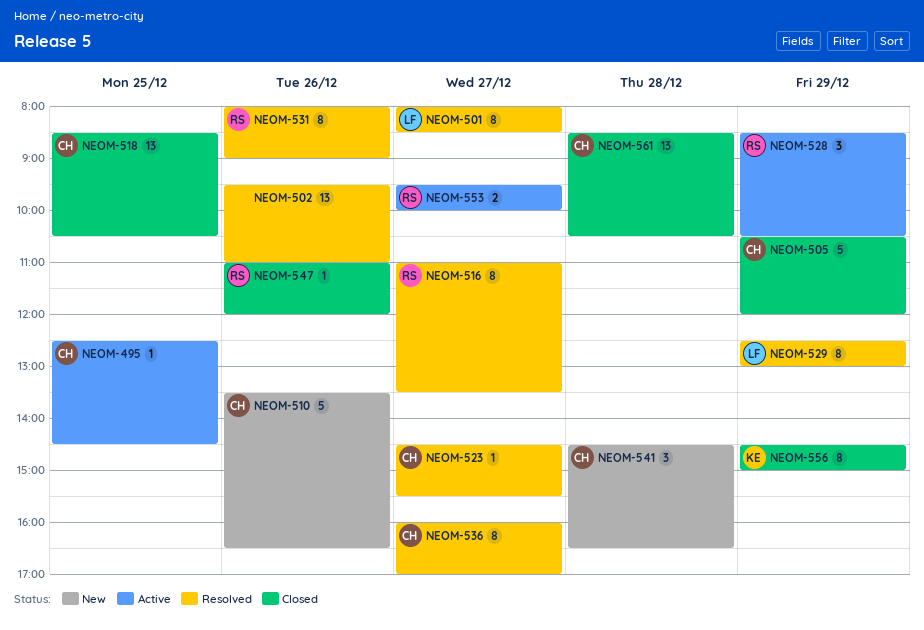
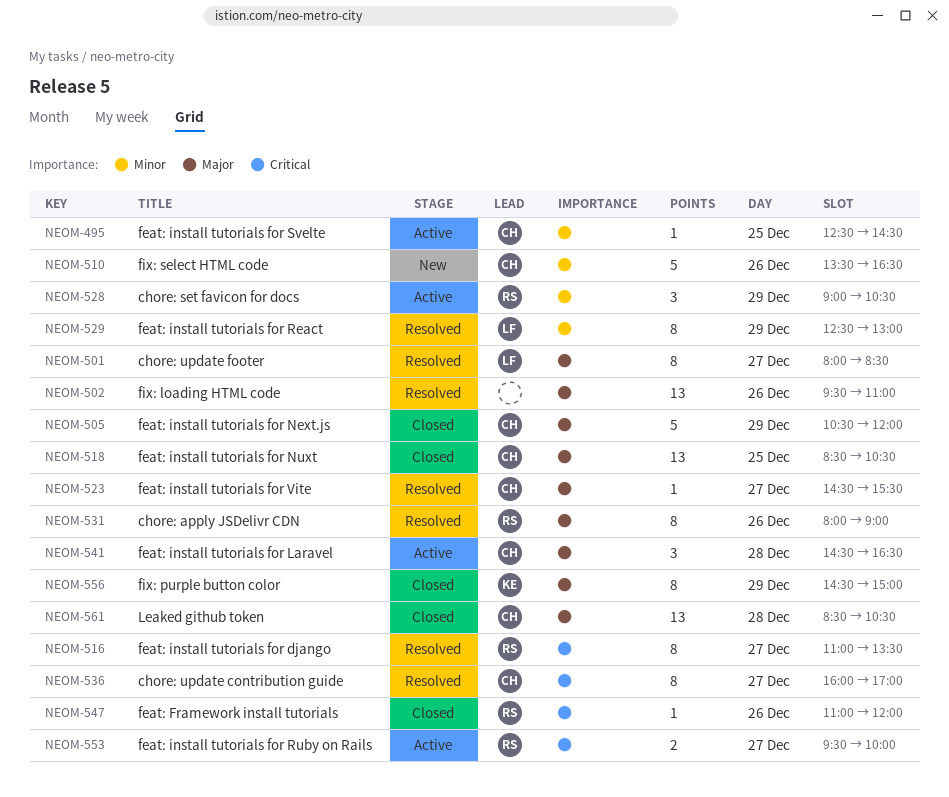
NEOM-528, begins: 08:30 -> 09:00
NEOM-541, status: New -> Active

